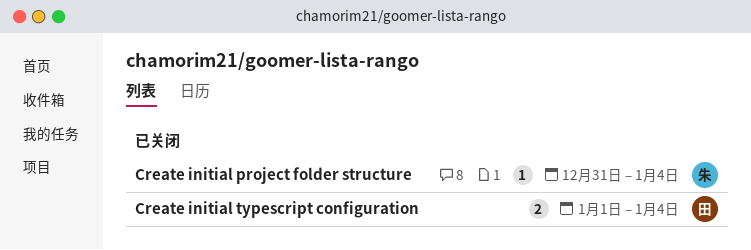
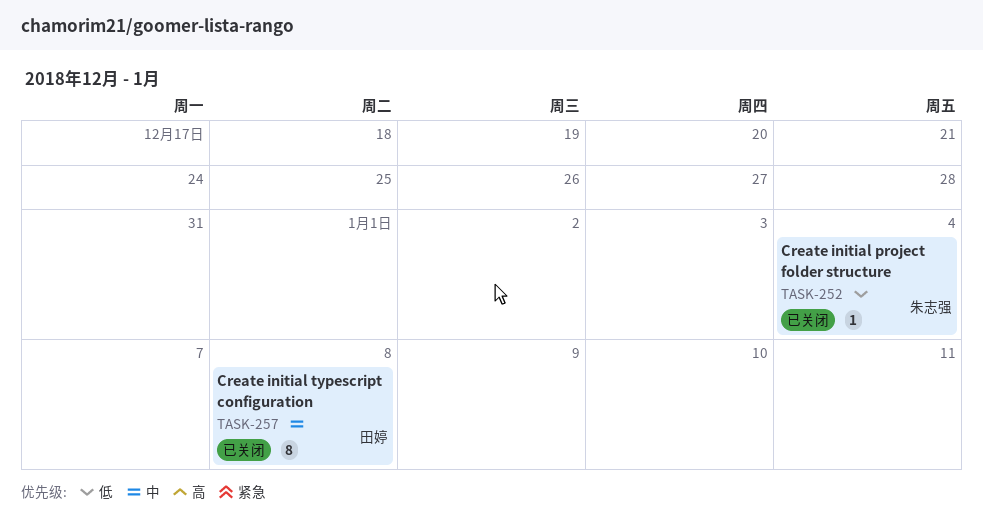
Create initial typescript configuration, estimate: 2 -> 8
Create initial typescript configuration, due: Jan 4 -> Jan 8

